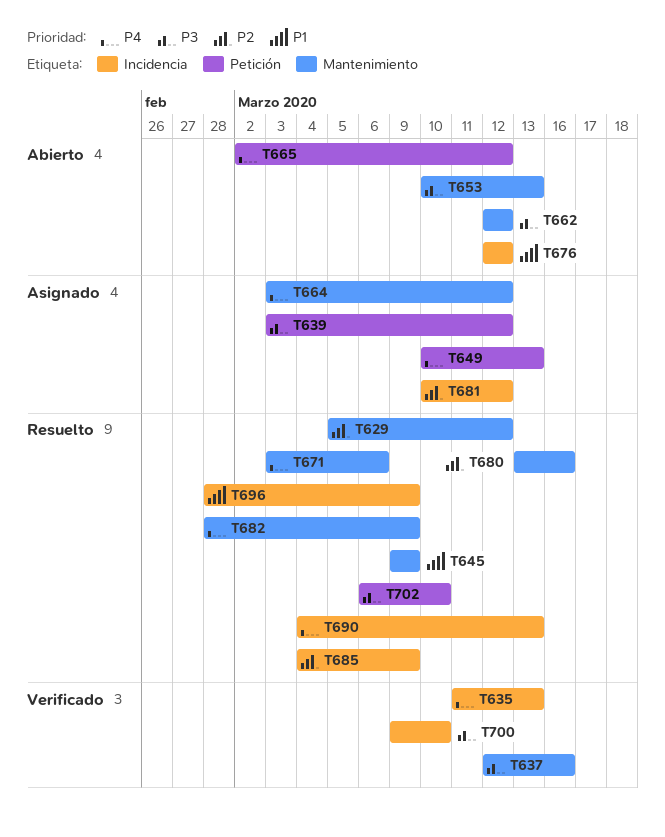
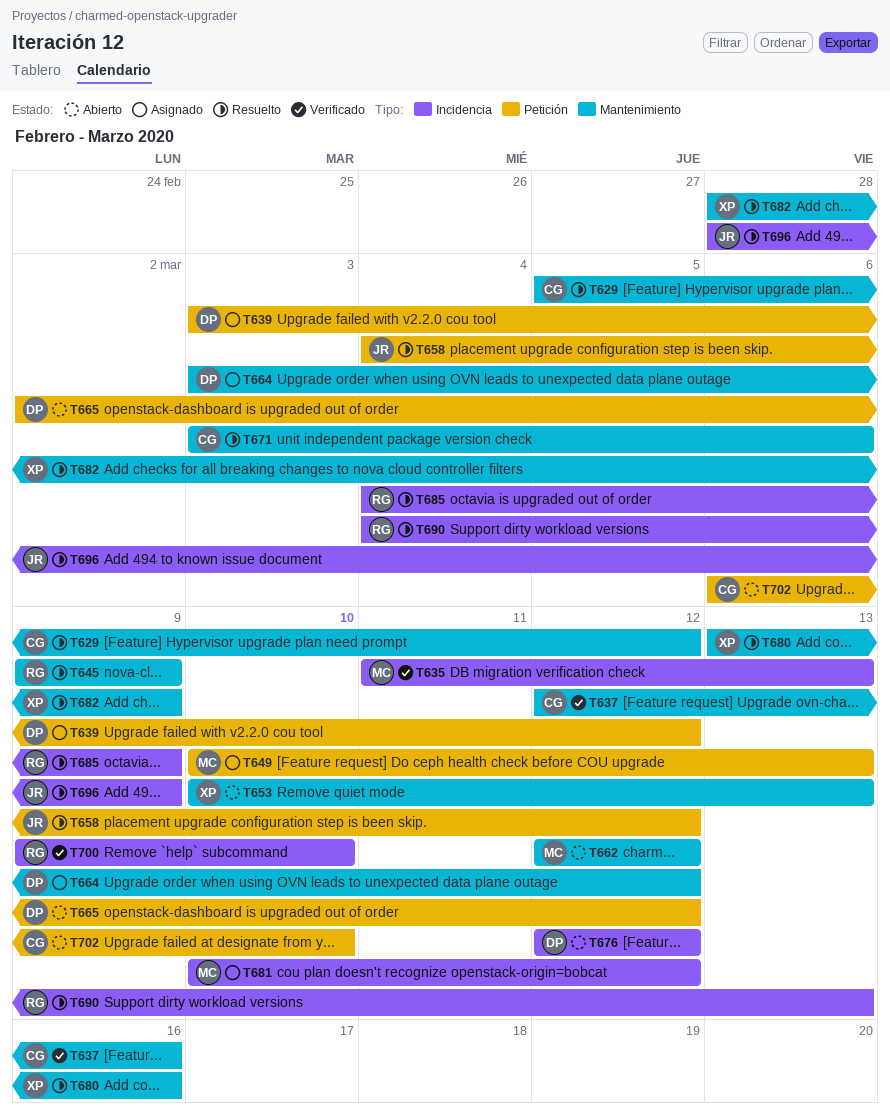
T658: none -> present
T702, status: Resuelto -> Abierto

